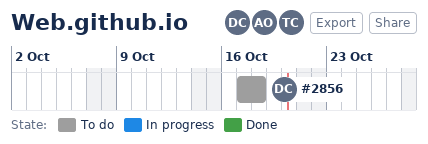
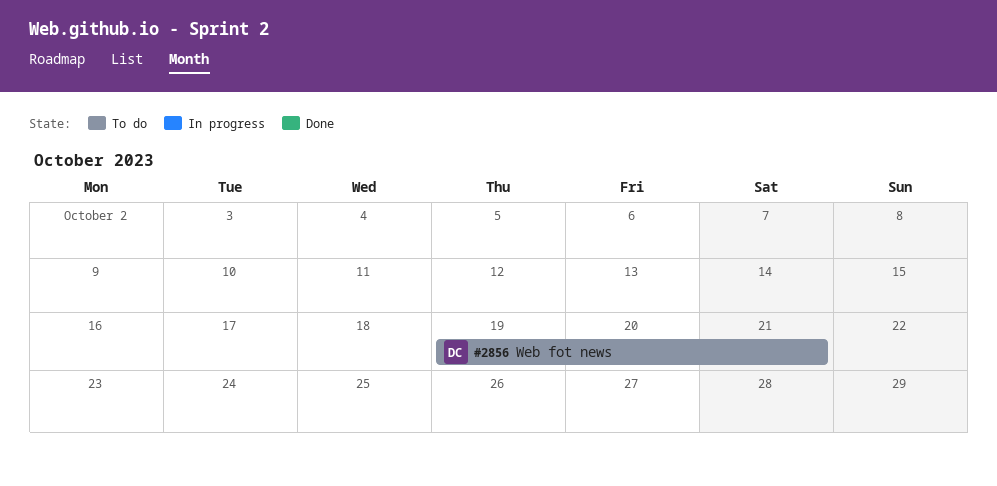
#2856, start: Oct 17 -> Oct 19
#2856, due: Oct 18 -> Oct 21

